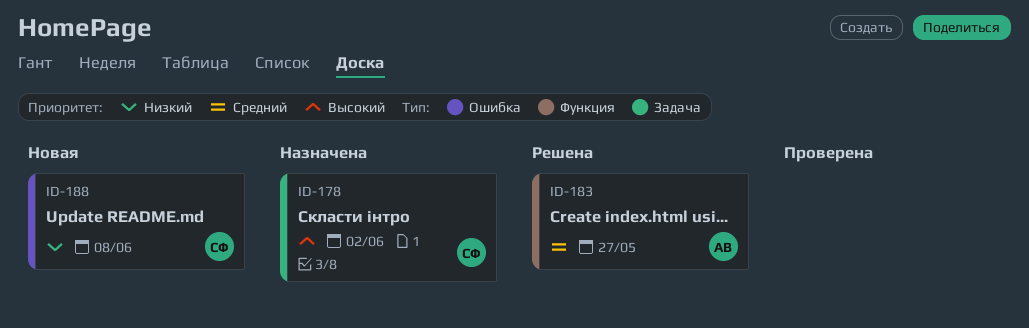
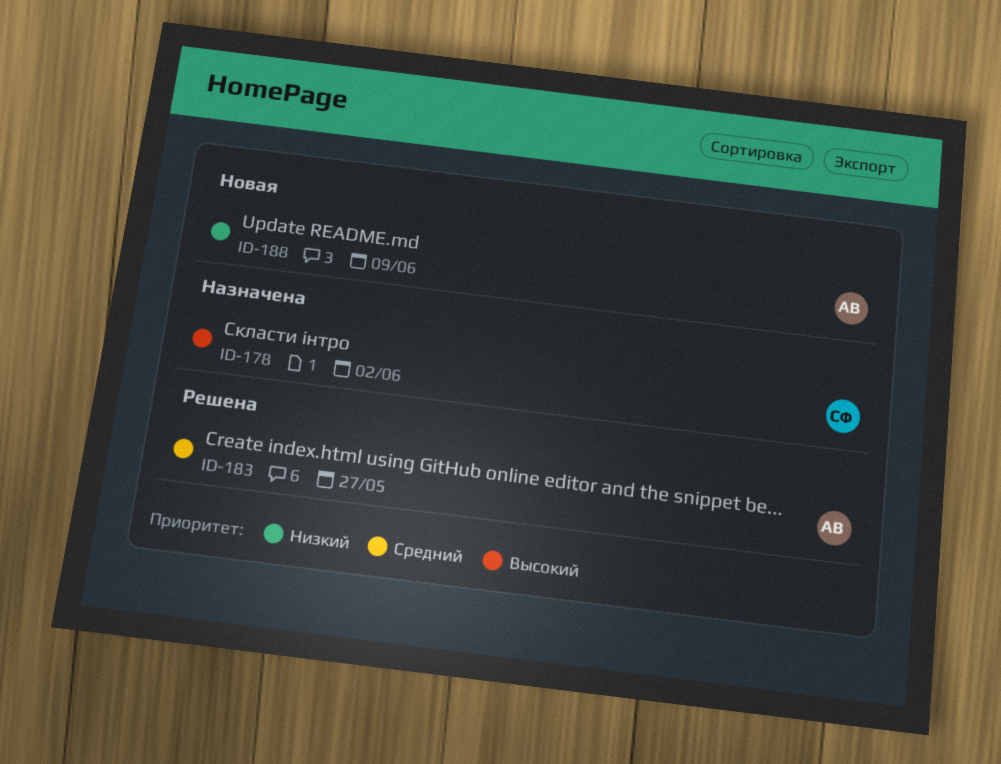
ID-188, owner: СФ -> АВ
ID-188, due: Jun 8 -> Jun 9

